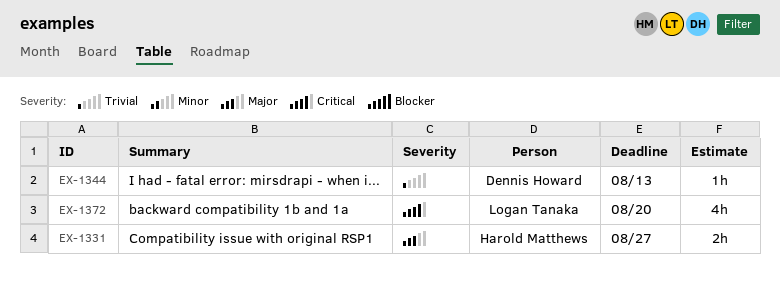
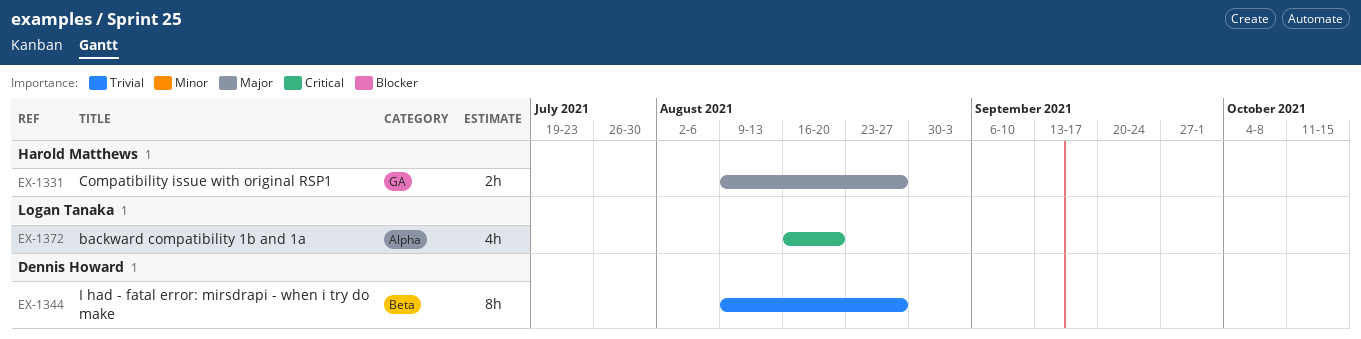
EX-1344, estimate: 1h -> 8h
EX-1344, due: Aug 13 -> Aug 27

